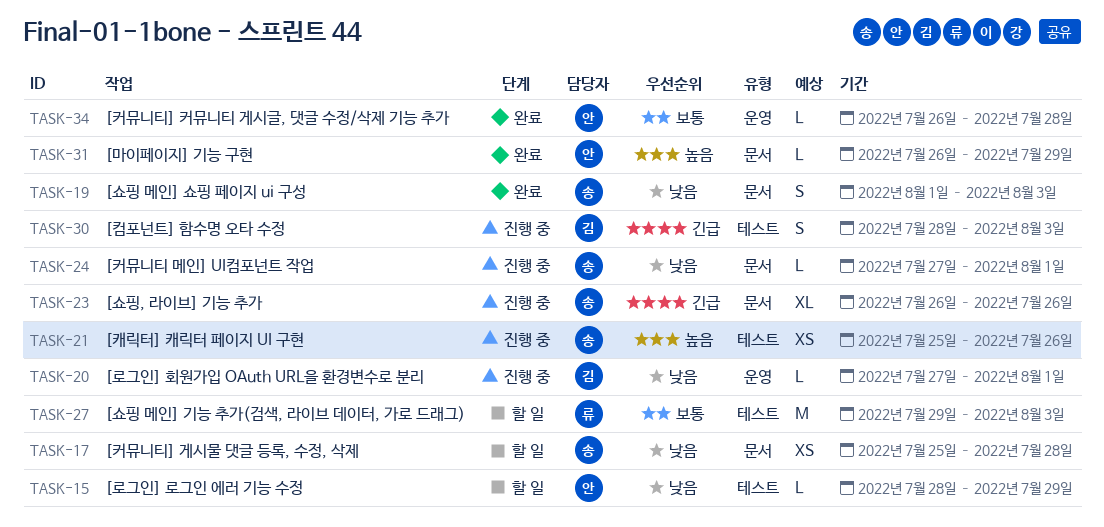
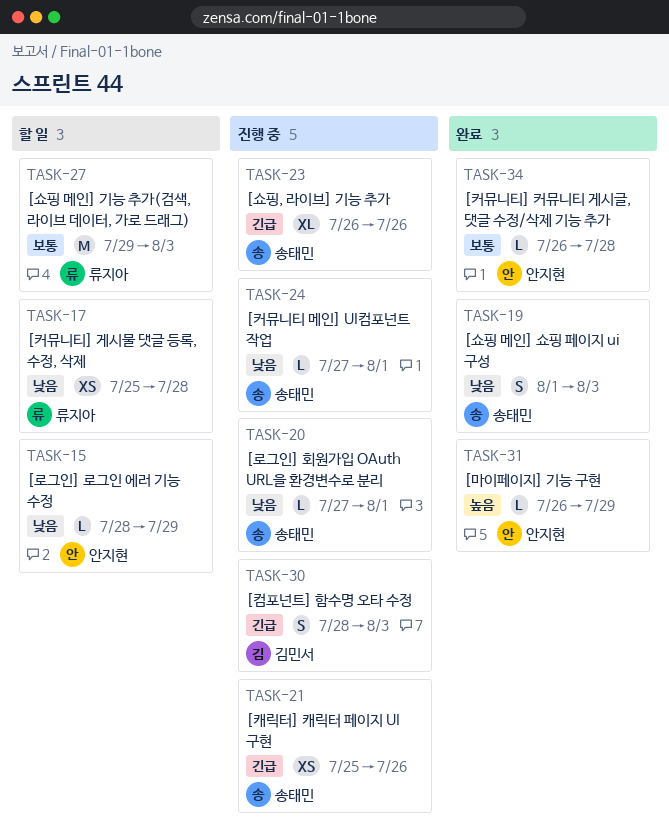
TASK-17, owner: 송태민 -> 류지아
TASK-20, owner: 김민서 -> 송태민
TASK-21, priority: 높음 -> 긴급

